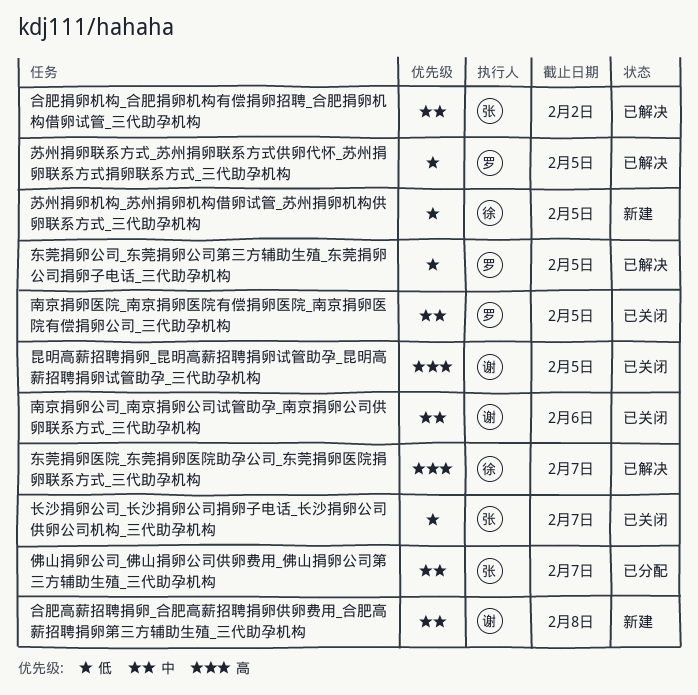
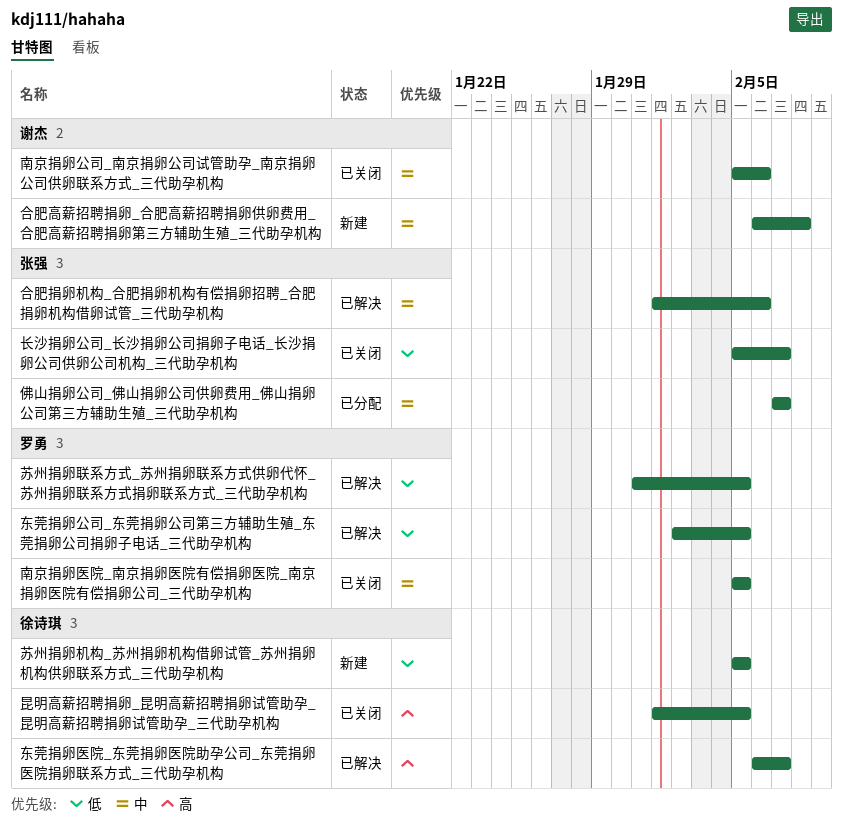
合肥捐卵机构_合肥捐卵机构有偿捐卵招聘_合肥捐卵机构借卵试管_三代助孕机构, due: Feb 2 -> Feb 6
昆明高薪招聘捐卵_昆明高薪招聘捐卵试管助孕_昆明高薪招聘捐卵试管助孕_三代助孕机构, owner: 谢杰 -> 徐诗琪

